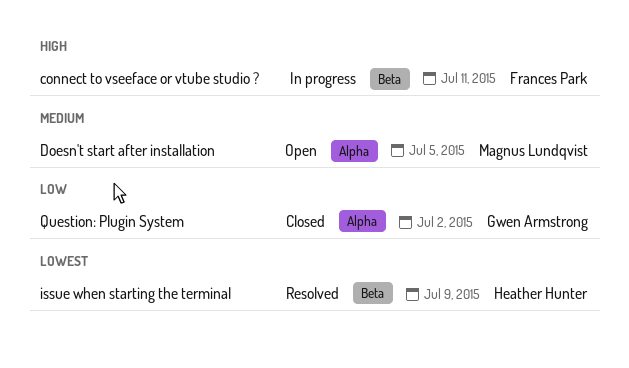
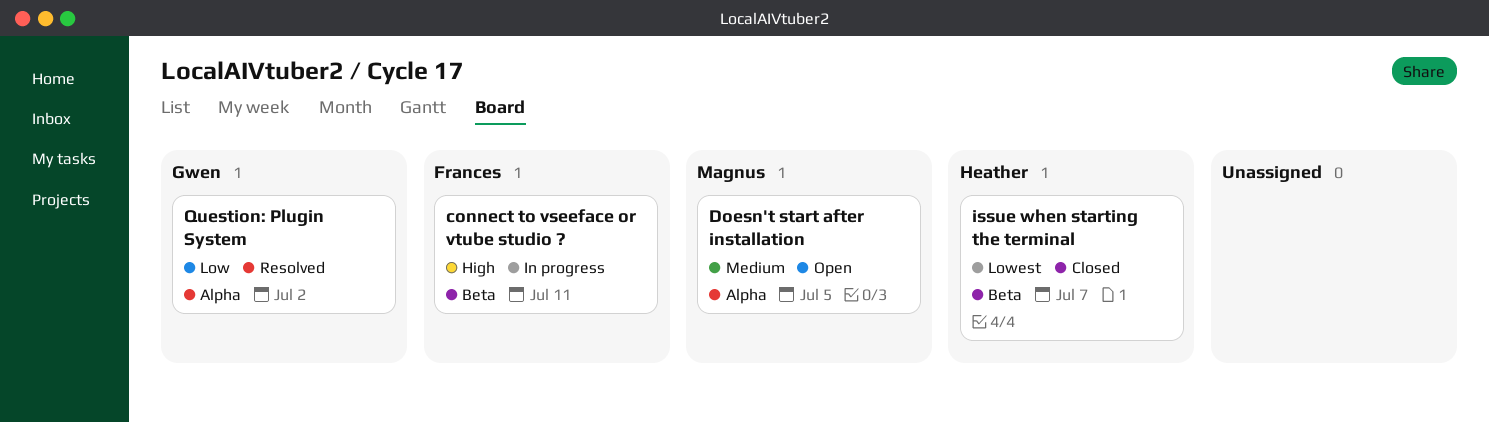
issue when starting the terminal, status: Resolved -> Closed
issue when starting the terminal, due: Jul 9 -> Jul 7
Question: Plugin System, status: Closed -> Resolved

